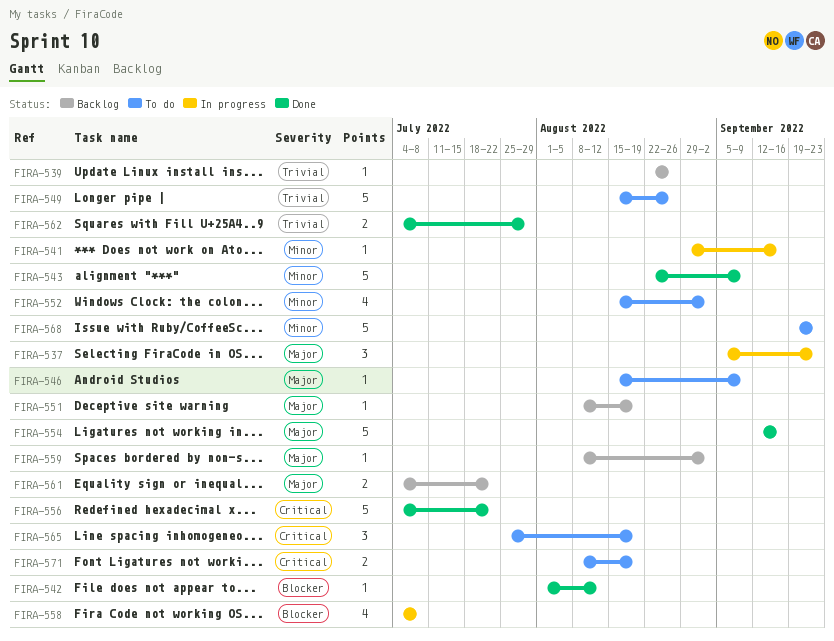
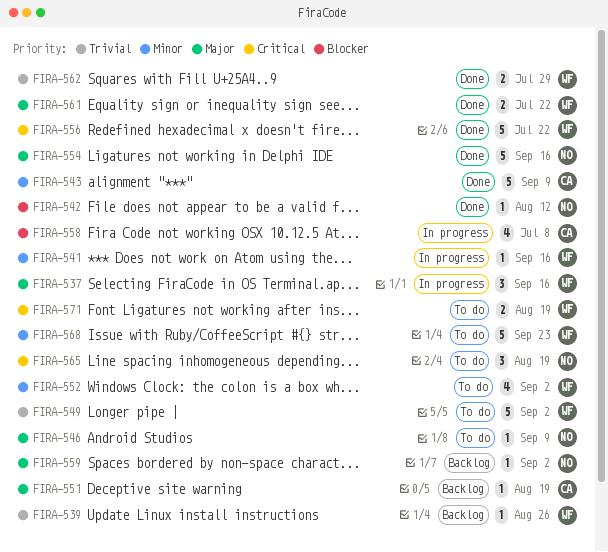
FIRA-537, due: Sep 23 -> Sep 16
FIRA-549, due: Aug 26 -> Sep 2
FIRA-561, status: Backlog -> Done

